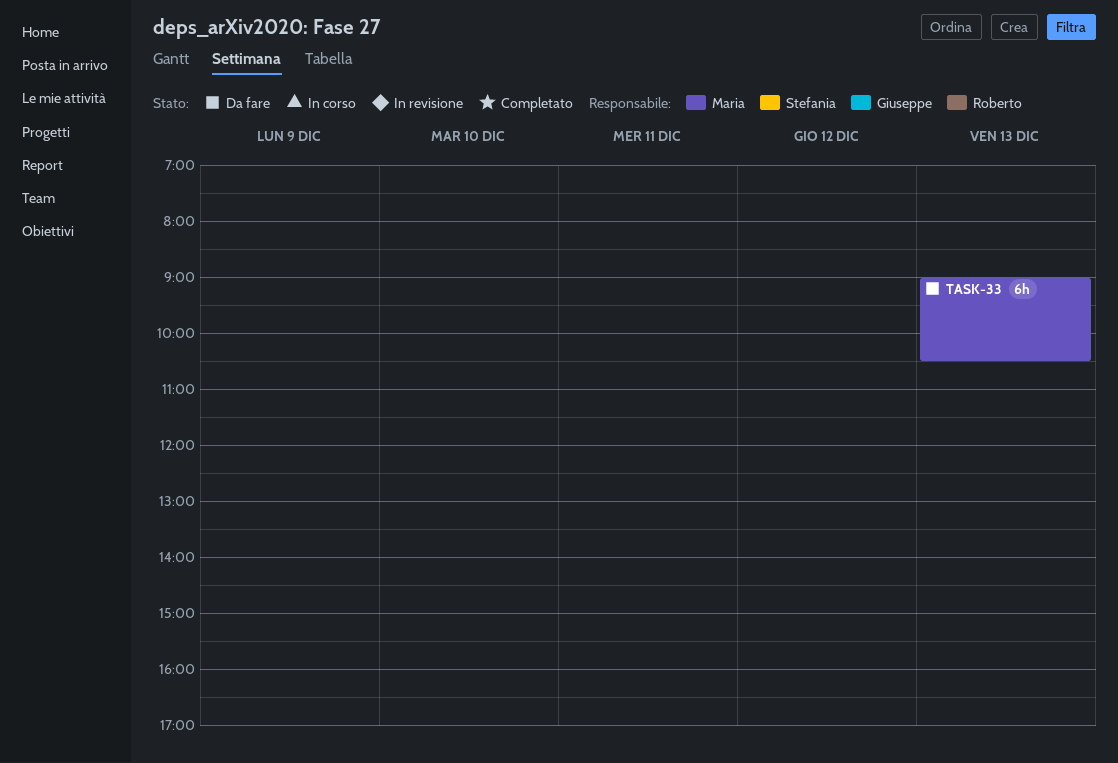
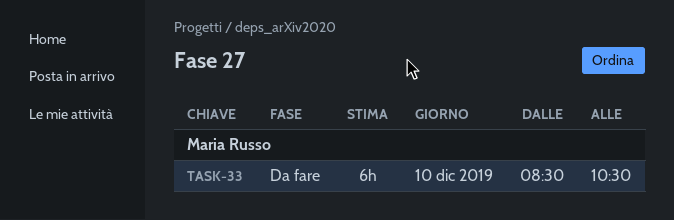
TASK-33, day: Dec 13 -> Dec 10
TASK-33, begins: 09:00 -> 08:30

